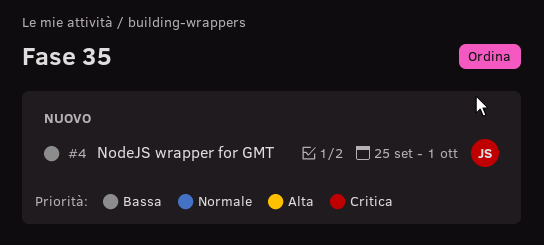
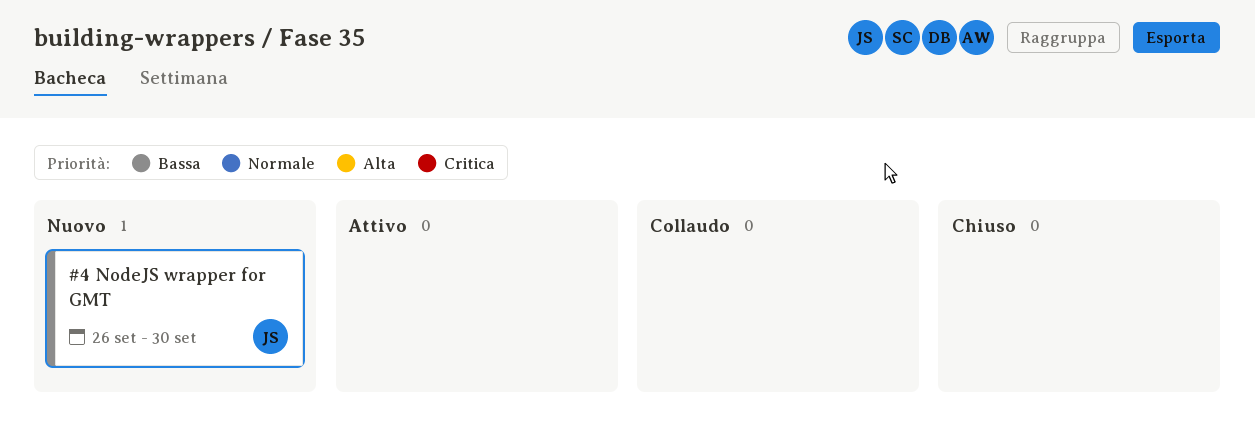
#4, start: Sep 25 -> Sep 26
#4, due: Oct 1 -> Sep 30

